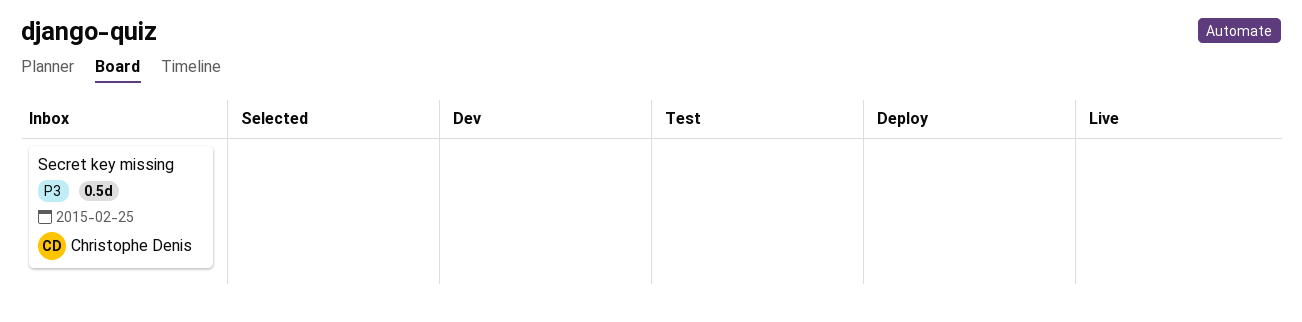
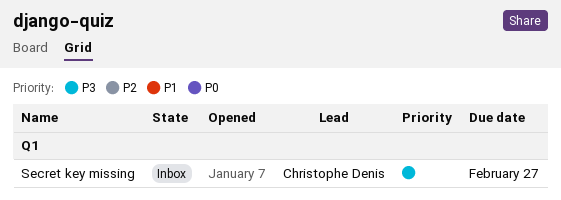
Secret key missing, due: Feb 25 -> Feb 27

